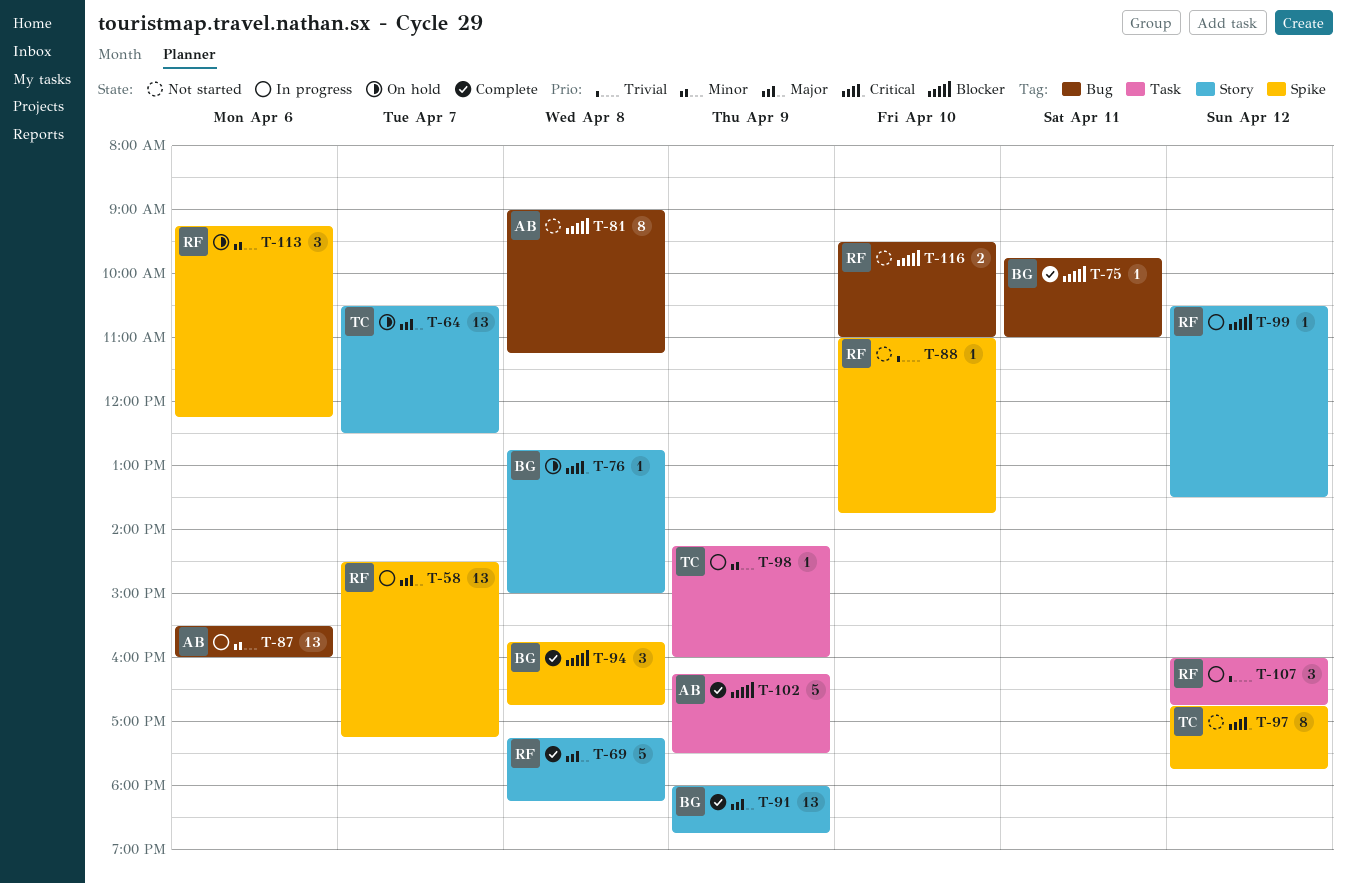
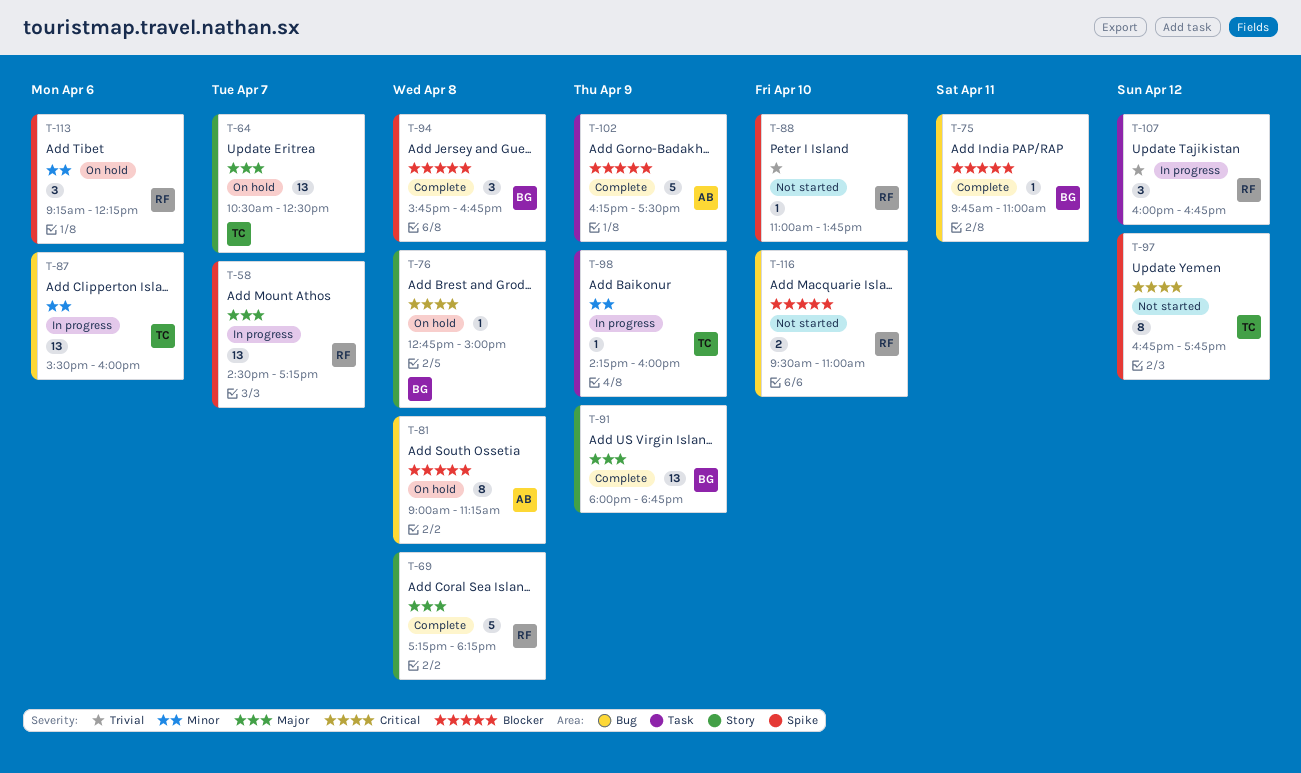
T-81, status: Not started -> On hold
T-87, owner: AB -> TC
T-99: present -> none

